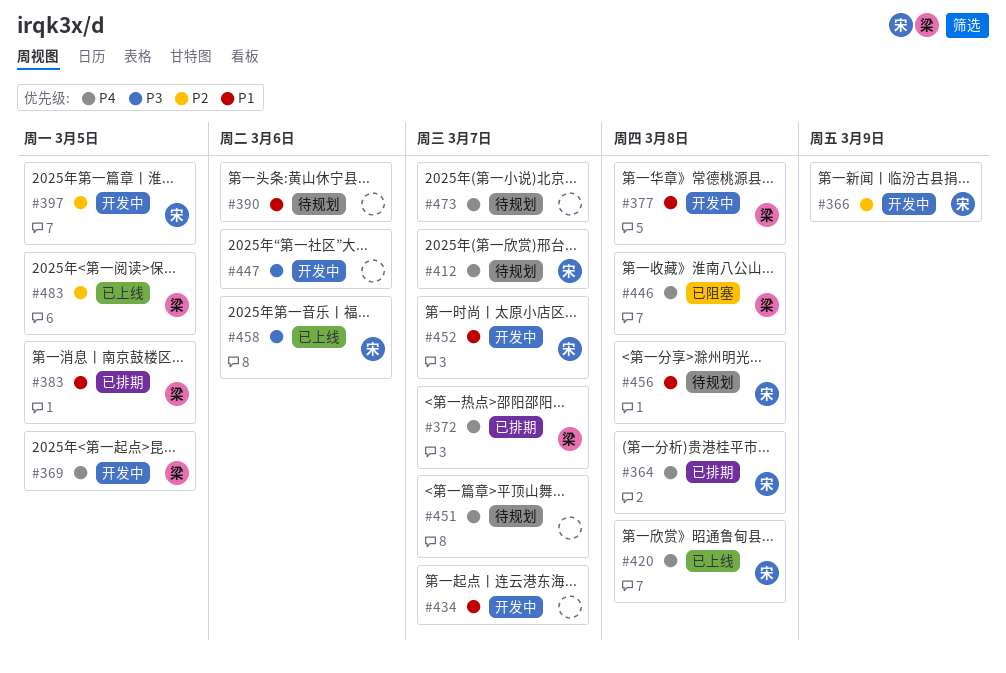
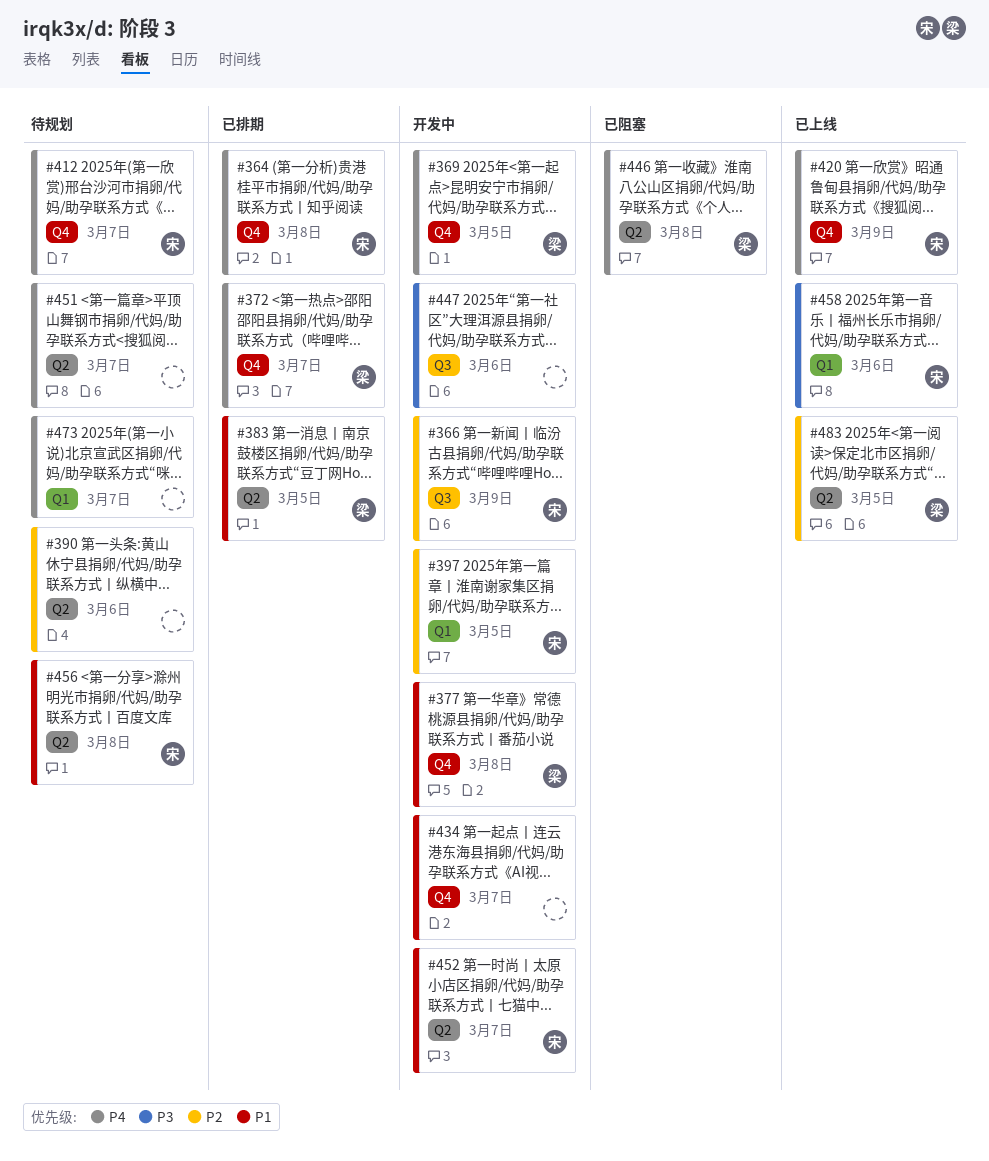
#390, priority: P1 -> P2
#420, due: Mar 8 -> Mar 9

